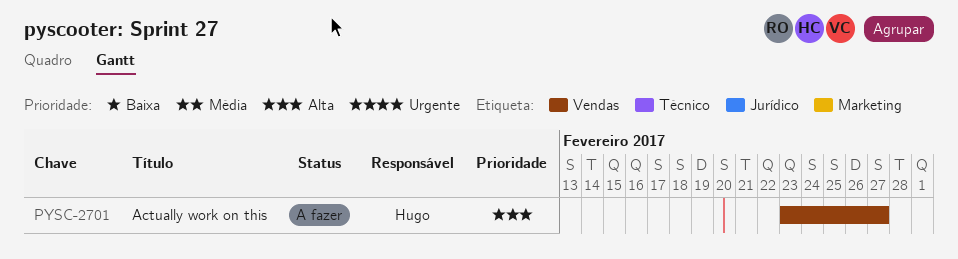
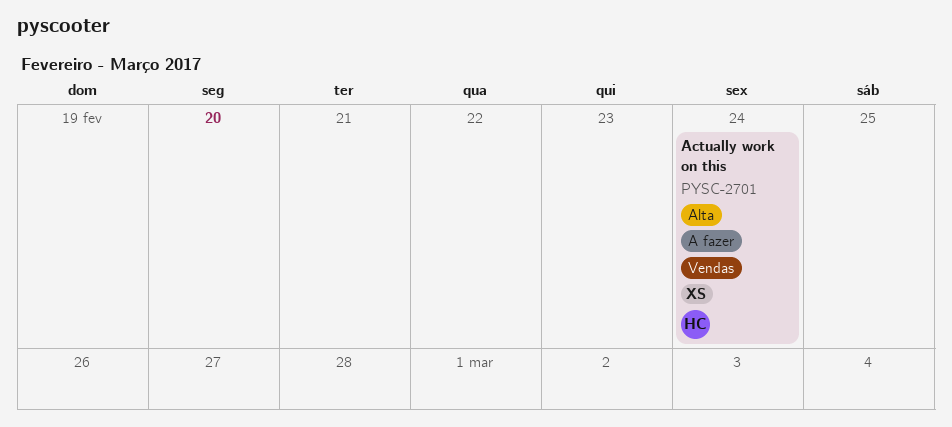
PYSC-2701, due: Feb 27 -> Feb 24

